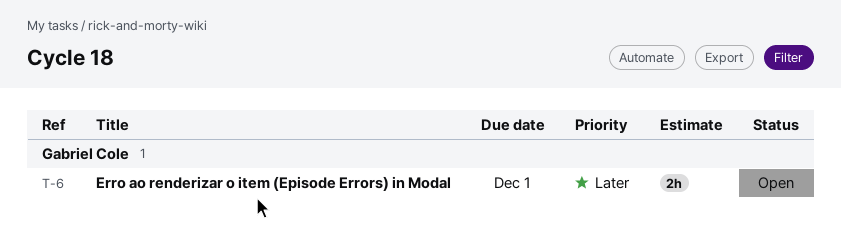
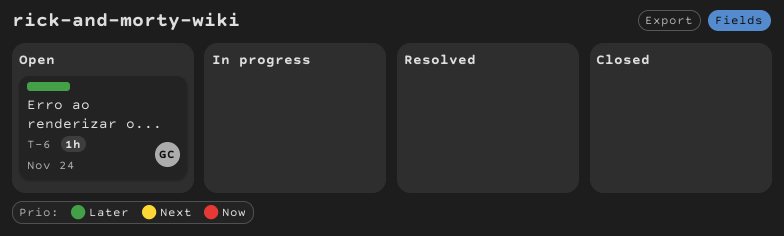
T-6, estimate: 2h -> 1h
T-6, due: Dec 1 -> Nov 24

